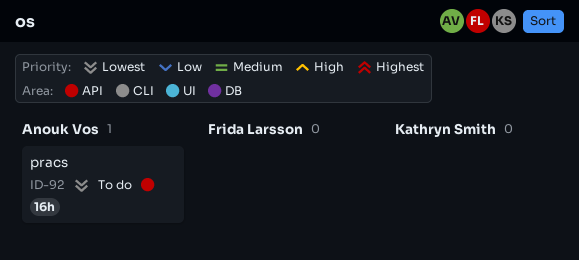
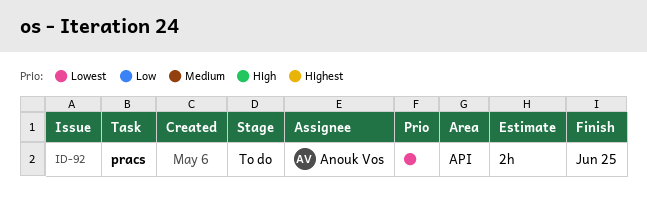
ID-92, estimate: 16h -> 2h

